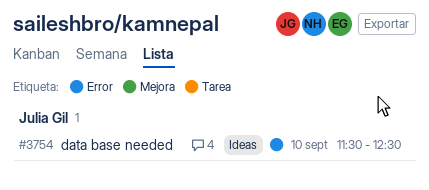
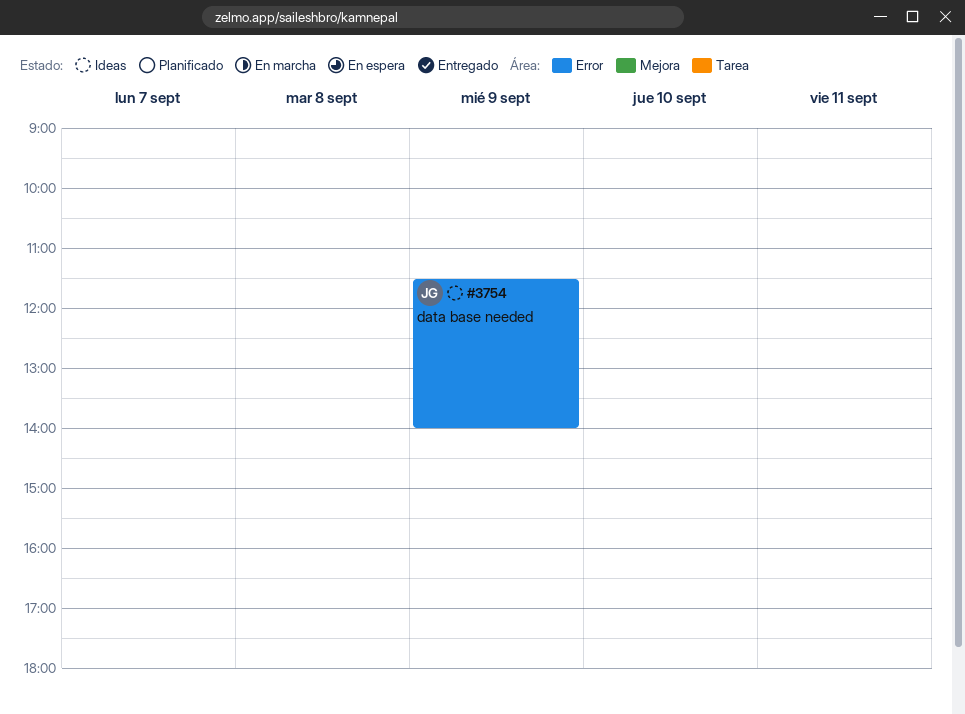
#3754, day: Sep 10 -> Sep 9
#3754, ends: 12:30 -> 14:00

